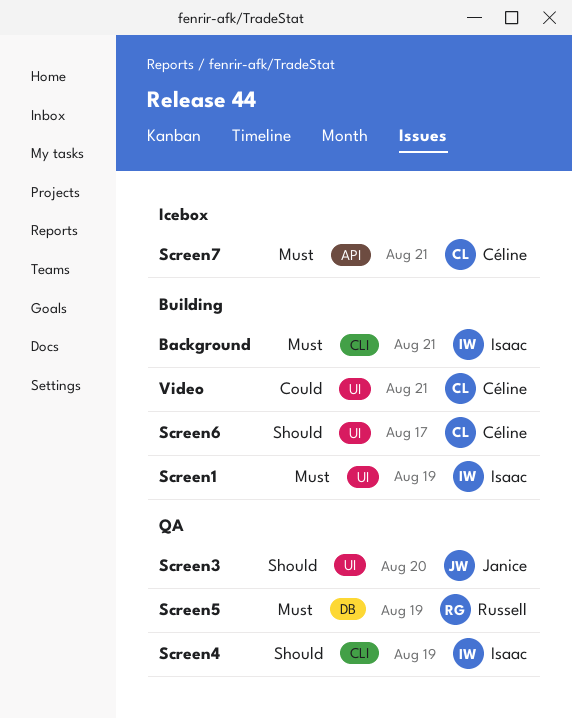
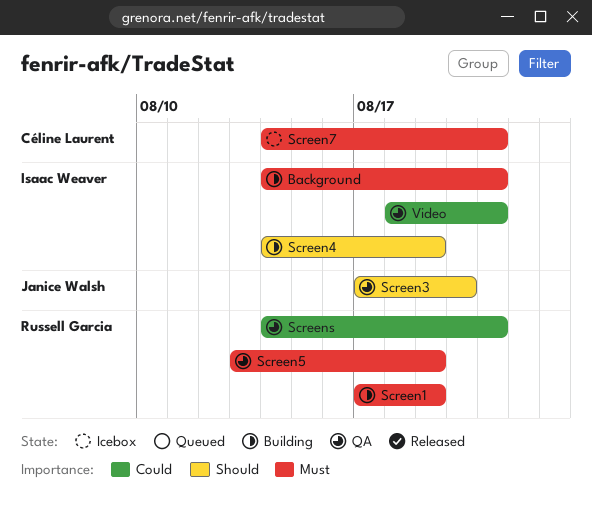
Screen1, owner: Isaac Weaver -> Russell Garcia
Screen4, status: QA -> Building
Screen6: present -> none
Screens: none -> present
Video, status: Building -> QA
Video, owner: Céline Laurent -> Isaac Weaver

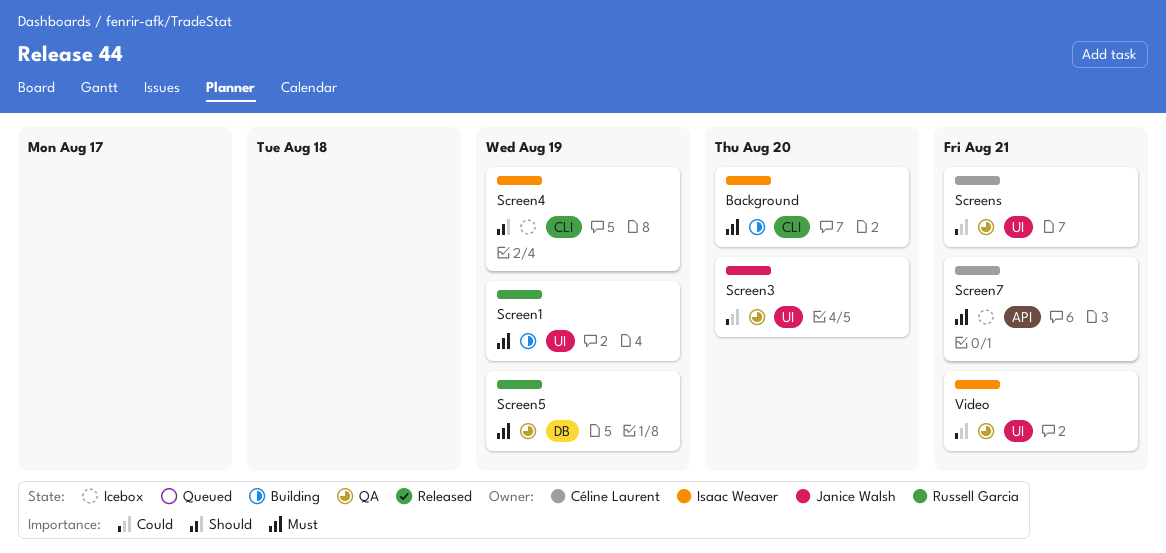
Background, due: Aug 21 -> Aug 20
Screen3, priority: Should -> Could
Screen4, status: Building -> Icebox
Screens, owner: Russell Garcia -> Céline Laurent

